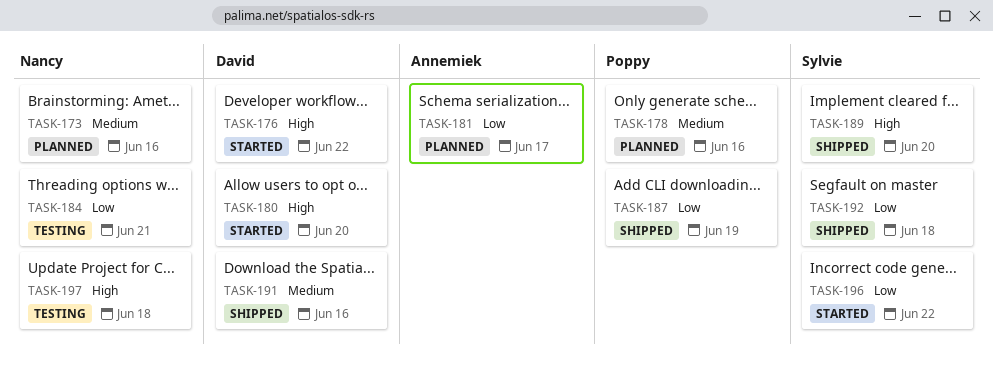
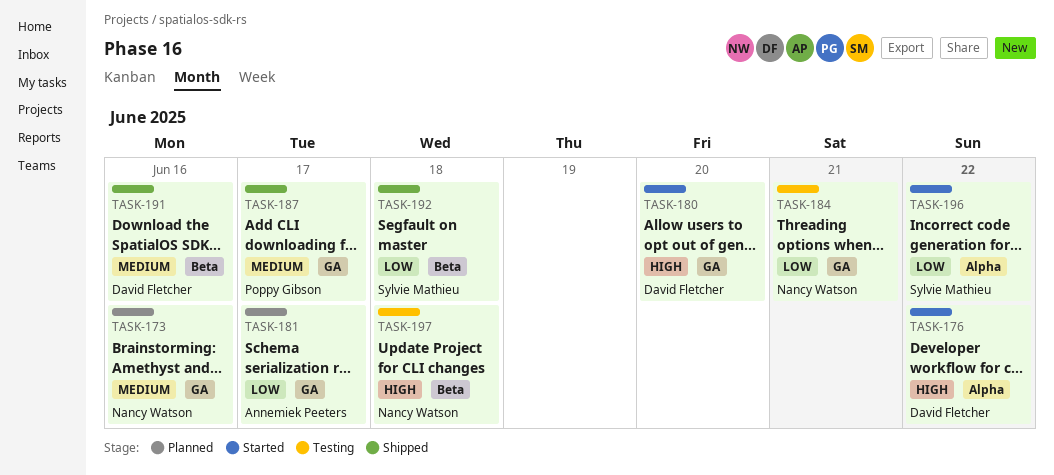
TASK-178: present -> none
TASK-187, priority: Low -> Medium
TASK-187, day: Jun 19 -> Jun 17
TASK-189: present -> none

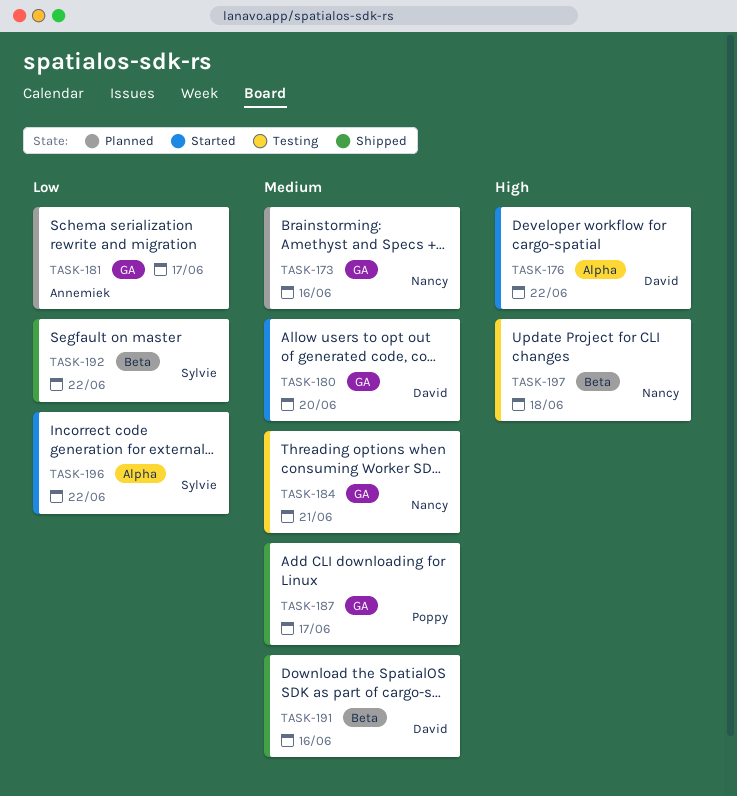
TASK-180, priority: High -> Medium
TASK-184, priority: Low -> Medium
TASK-192, day: Jun 18 -> Jun 22

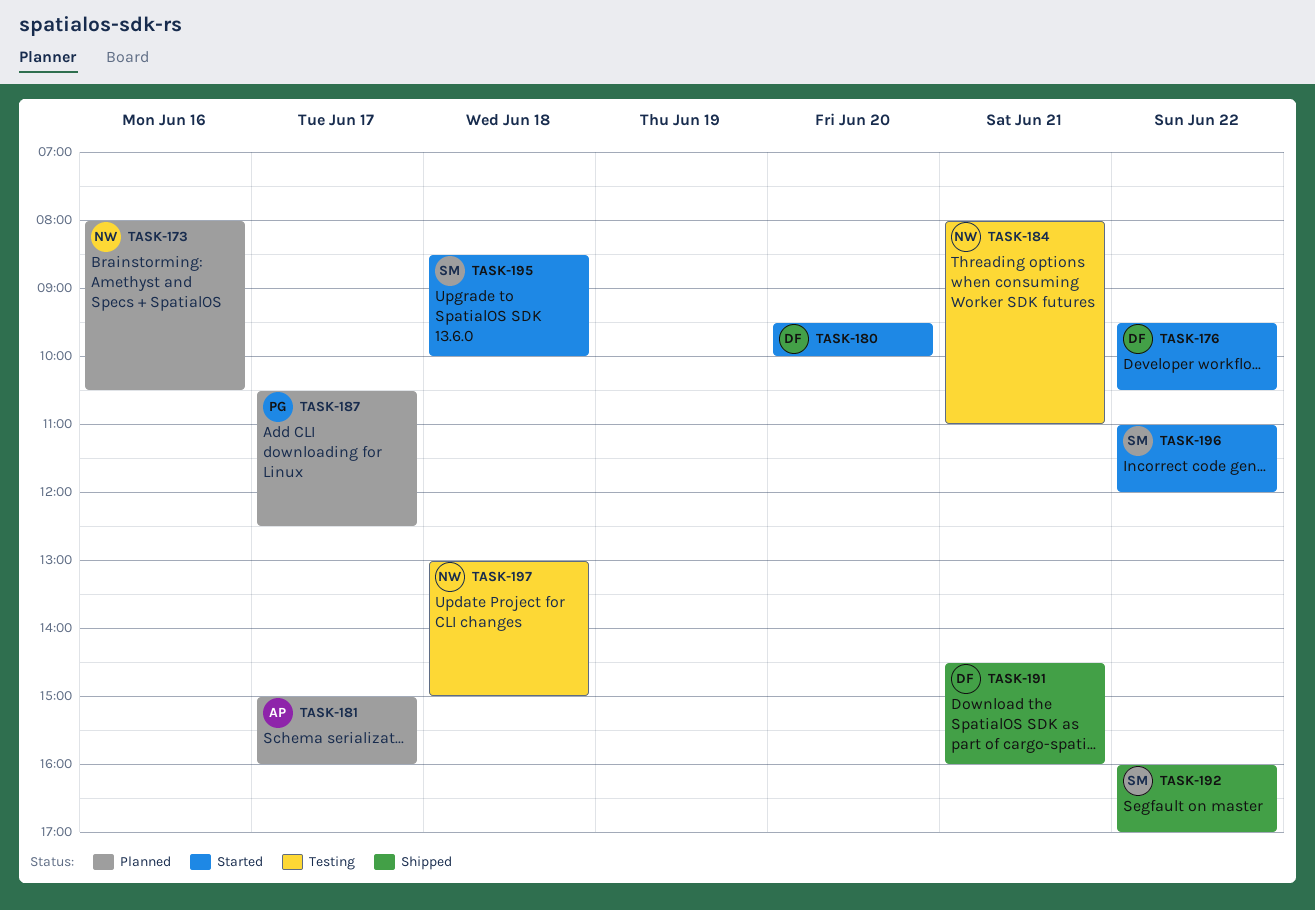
TASK-187, status: Shipped -> Planned
TASK-191, day: Jun 16 -> Jun 21
TASK-195: none -> present

